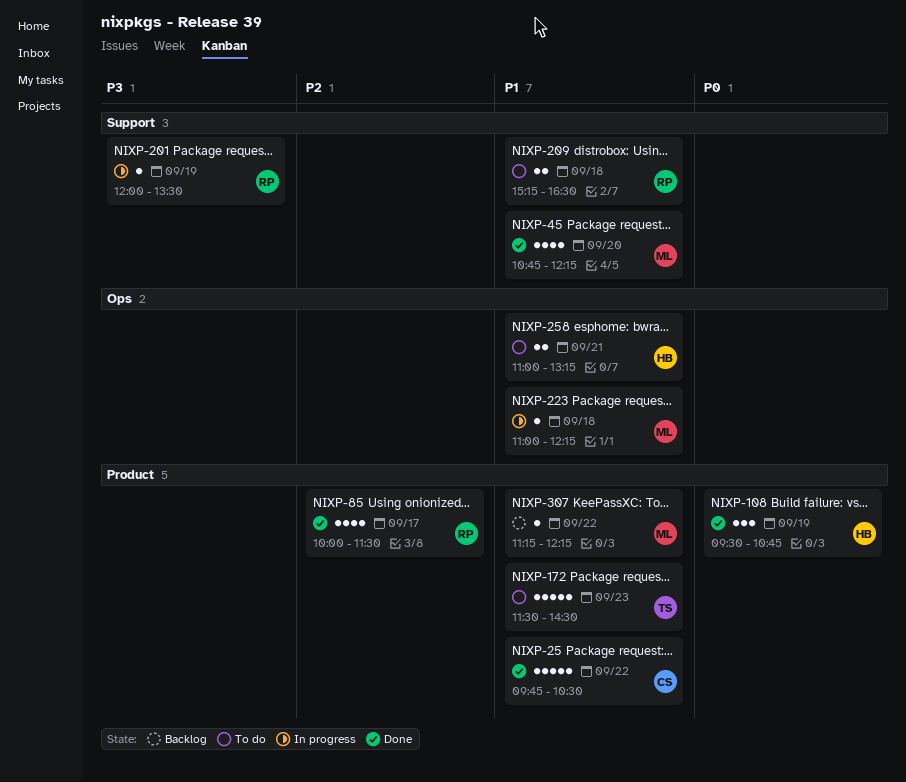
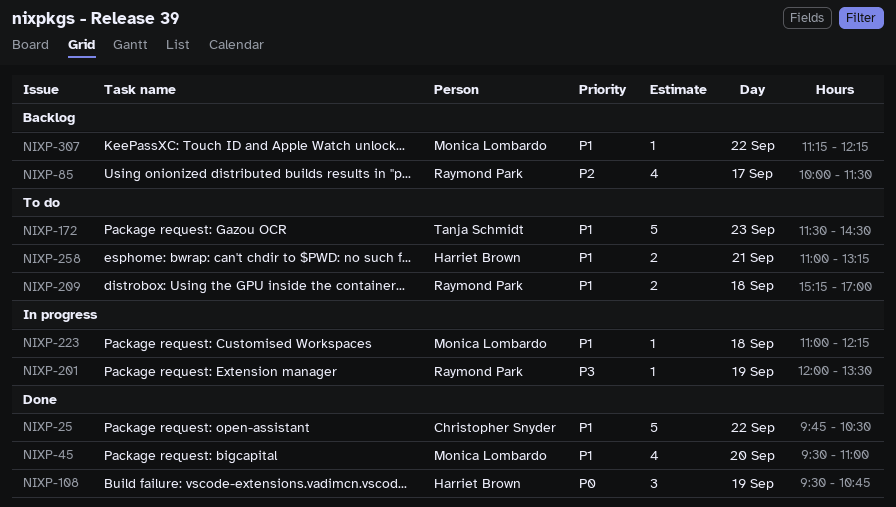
NIXP-45, begins: 10:45 -> 09:30
NIXP-45, ends: 12:15 -> 11:00
NIXP-85, status: Done -> Backlog
NIXP-209, ends: 16:30 -> 17:00

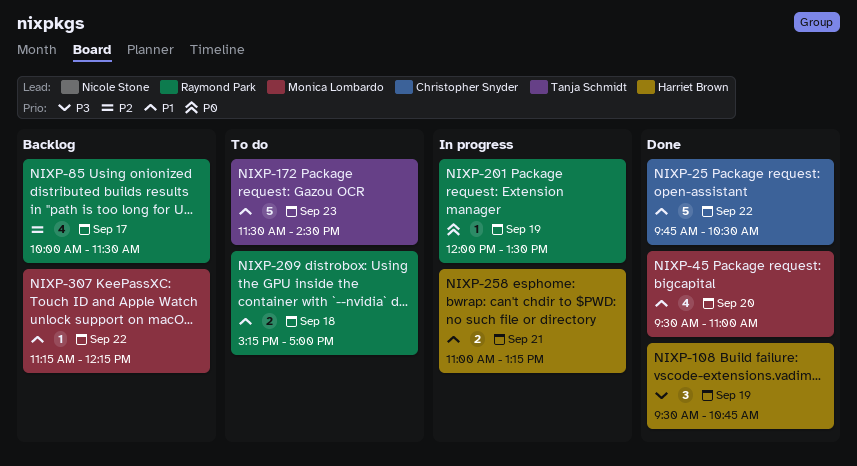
NIXP-108, priority: P0 -> P3
NIXP-201, priority: P3 -> P0
NIXP-223: present -> none
NIXP-258, status: To do -> In progress

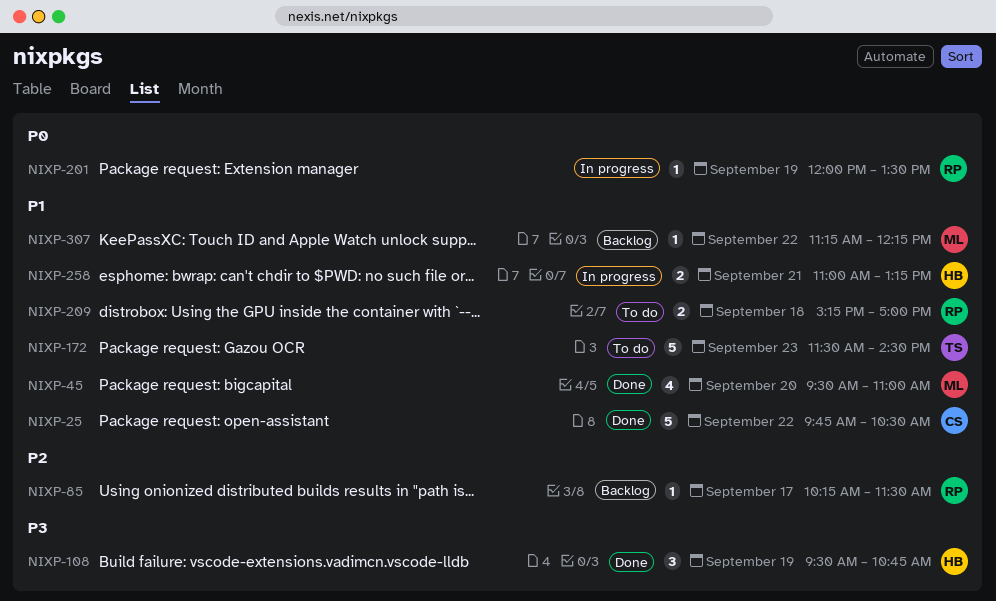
NIXP-85, estimate: 4 -> 1
NIXP-85, begins: 10:00 -> 10:15

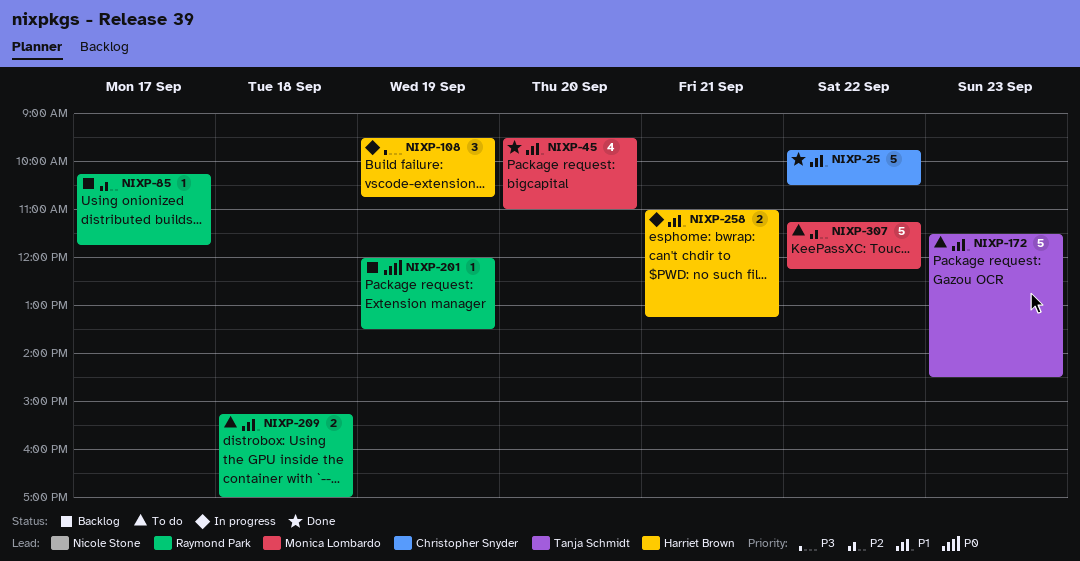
NIXP-85, ends: 11:30 -> 11:45
NIXP-108, status: Done -> In progress
NIXP-201, status: In progress -> Backlog
NIXP-307, status: Backlog -> To do
NIXP-307, priority: P1 -> P2
NIXP-307, estimate: 1 -> 5

